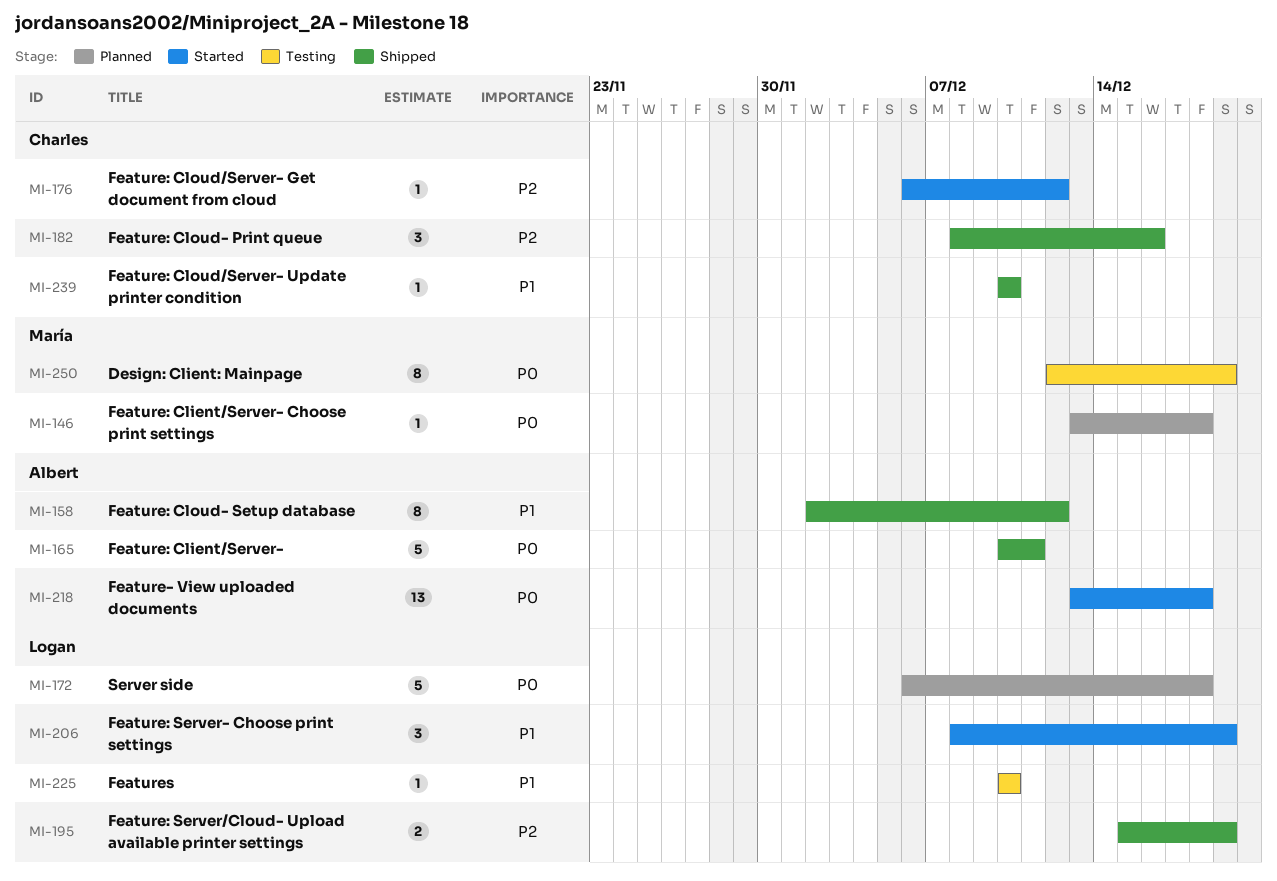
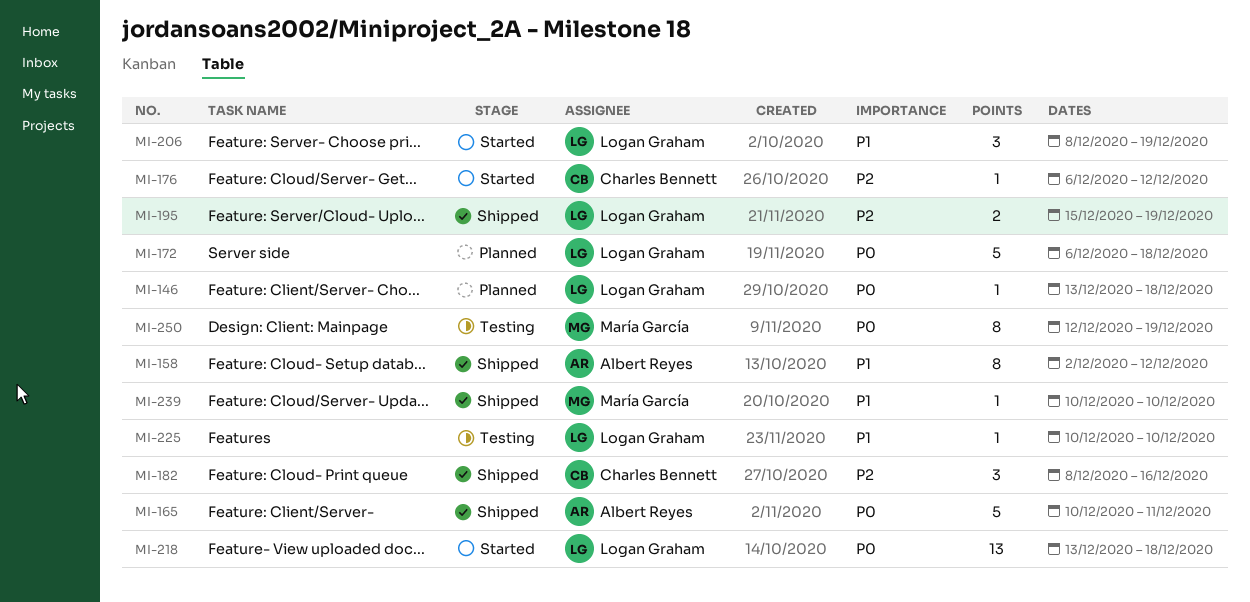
MI-146, owner: María García -> Logan Graham
MI-218, owner: Albert Reyes -> Logan Graham
MI-239, owner: Charles Bennett -> María García

